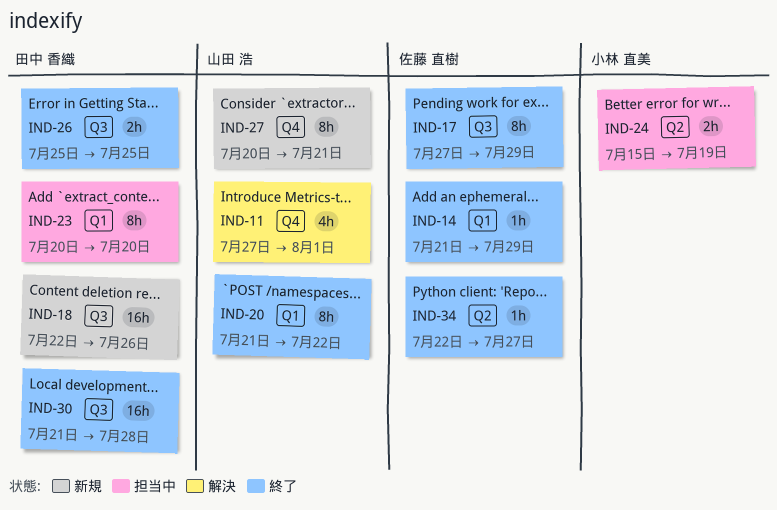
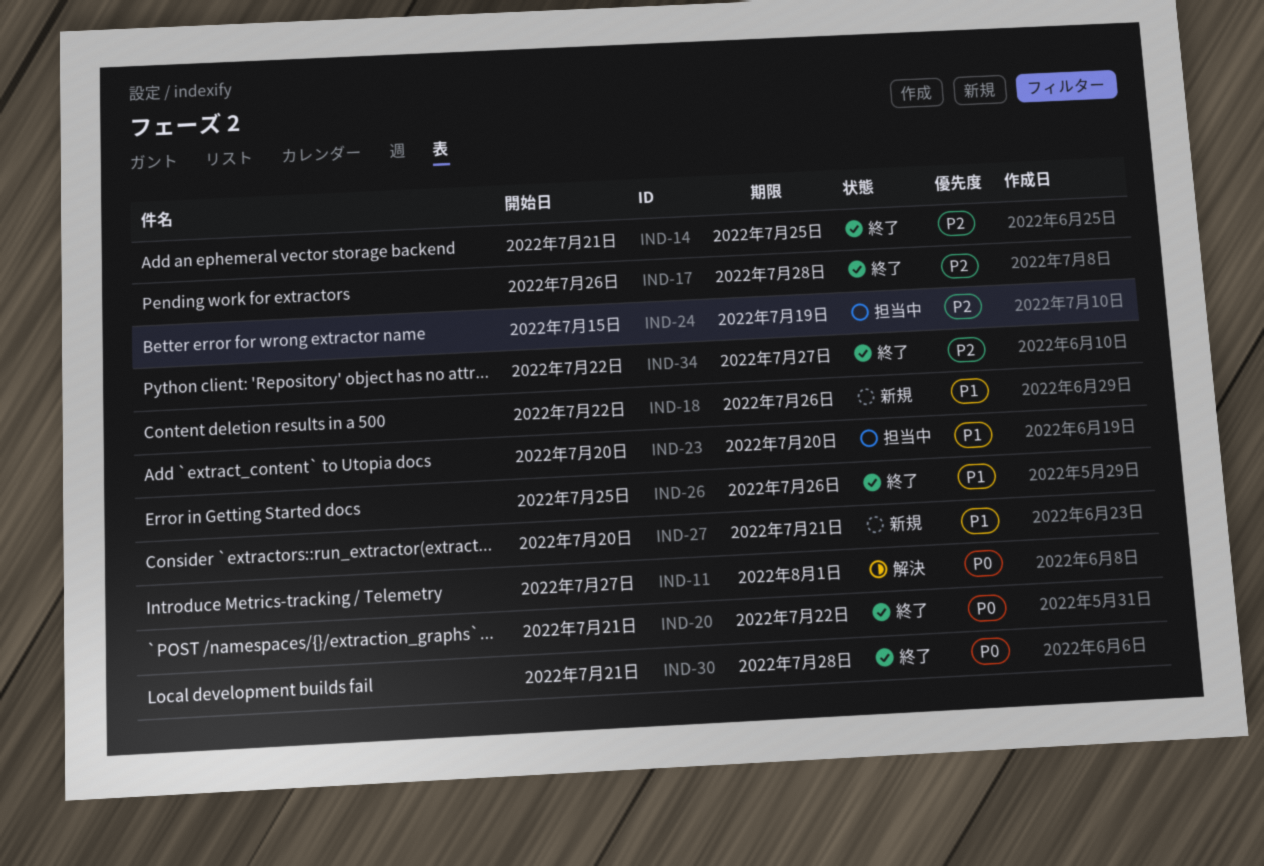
IND-14, due: Jul 29 -> Jul 25
IND-17, start: Jul 27 -> Jul 26
IND-17, due: Jul 29 -> Jul 28
IND-26, due: Jul 25 -> Jul 26

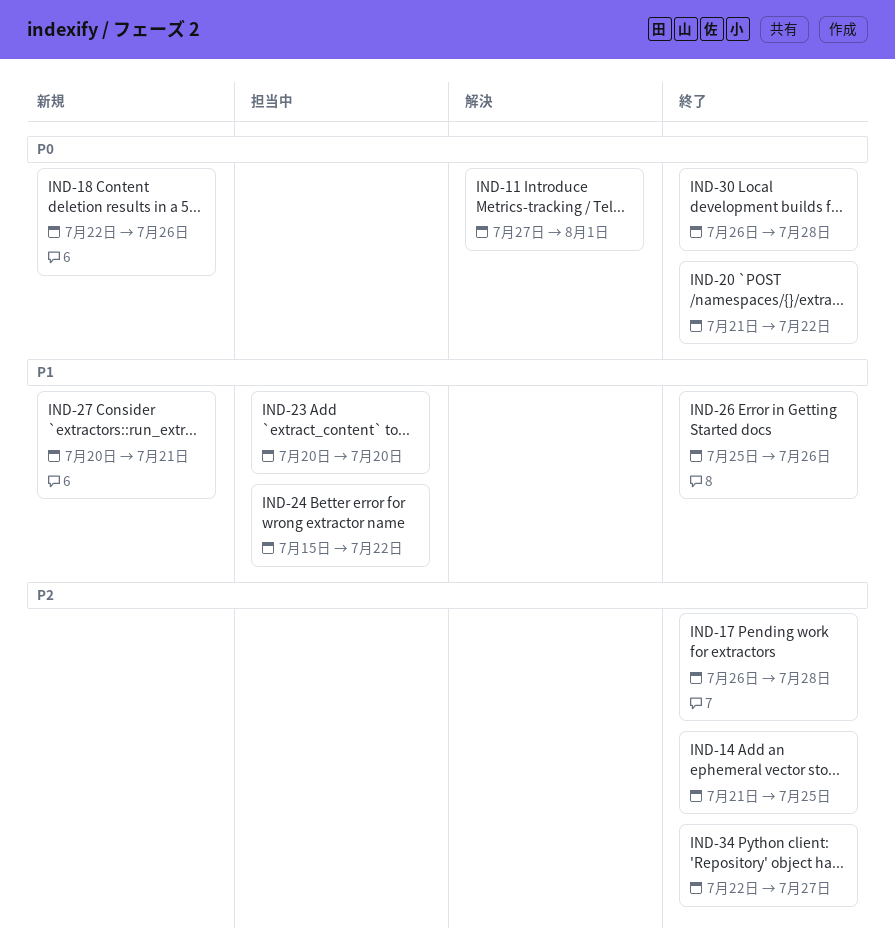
IND-18, priority: P1 -> P0
IND-24, priority: P2 -> P1
IND-24, due: Jul 19 -> Jul 22
IND-30, start: Jul 21 -> Jul 26

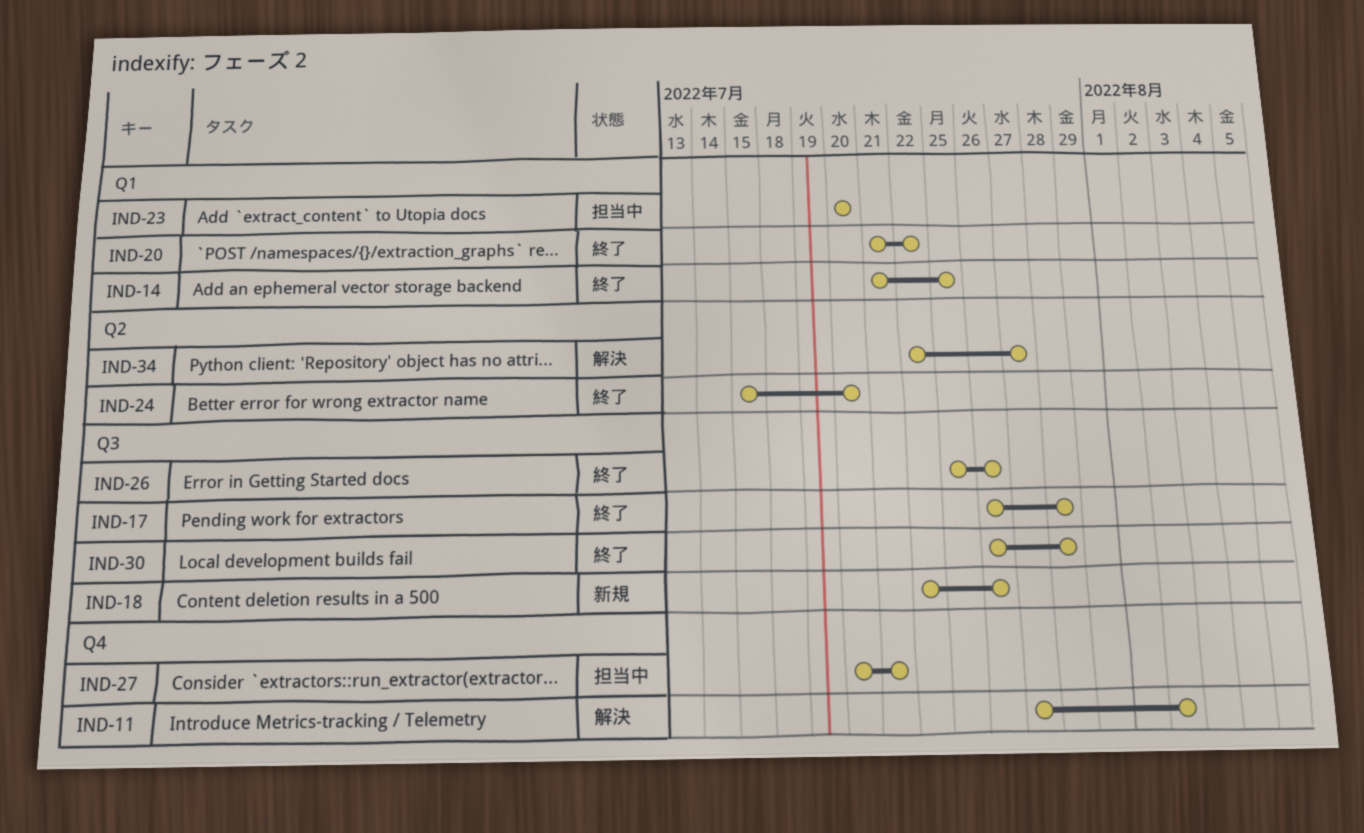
IND-11, due: Aug 1 -> Aug 2
IND-24, status: 担当中 -> 終了
IND-24, due: Jul 22 -> Jul 20
IND-27, status: 新規 -> 担当中
IND-34, status: 終了 -> 解決

